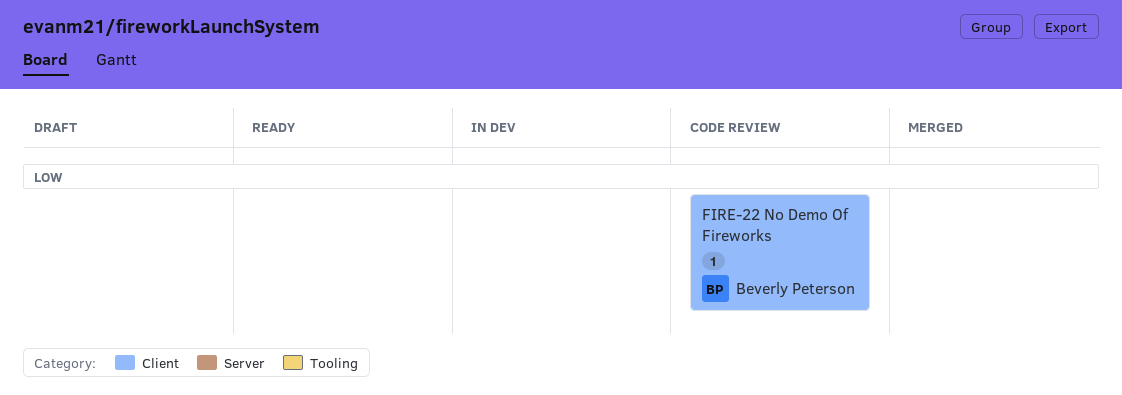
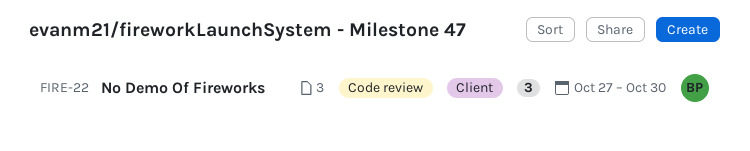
FIRE-22, estimate: 1 -> 3

